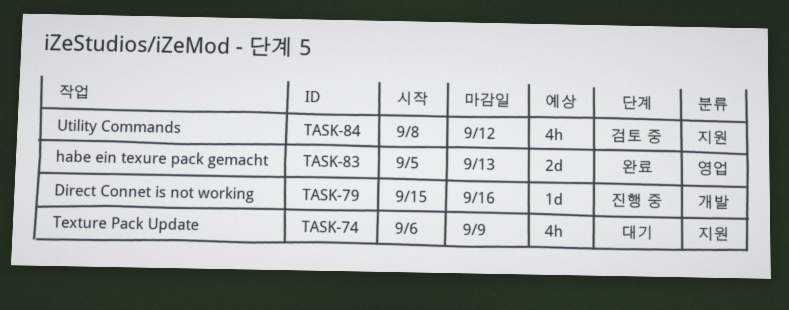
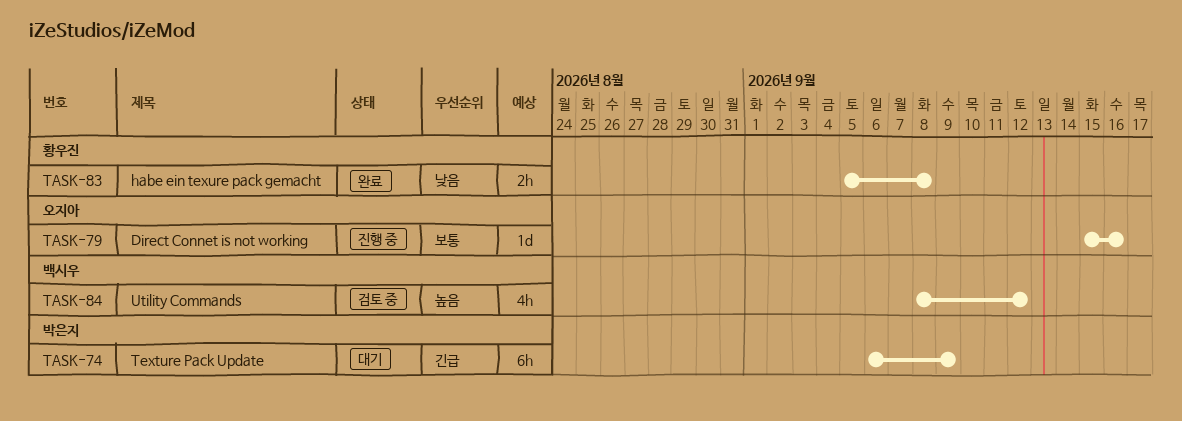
TASK-74, estimate: 4h -> 6h
TASK-83, estimate: 2d -> 2h
TASK-83, due: Sep 13 -> Sep 8

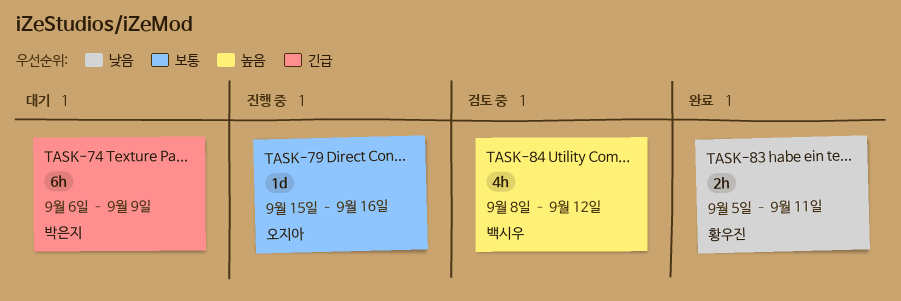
TASK-83, due: Sep 8 -> Sep 11

